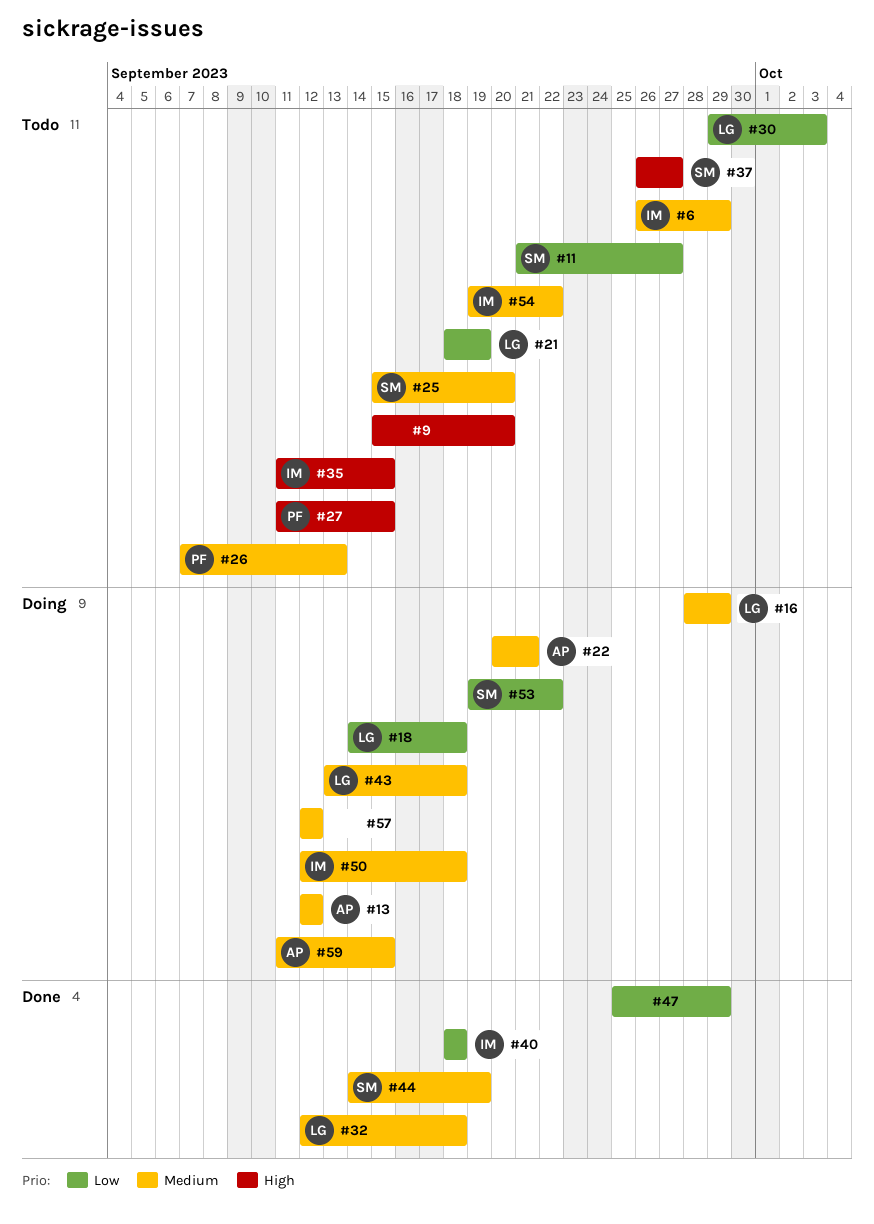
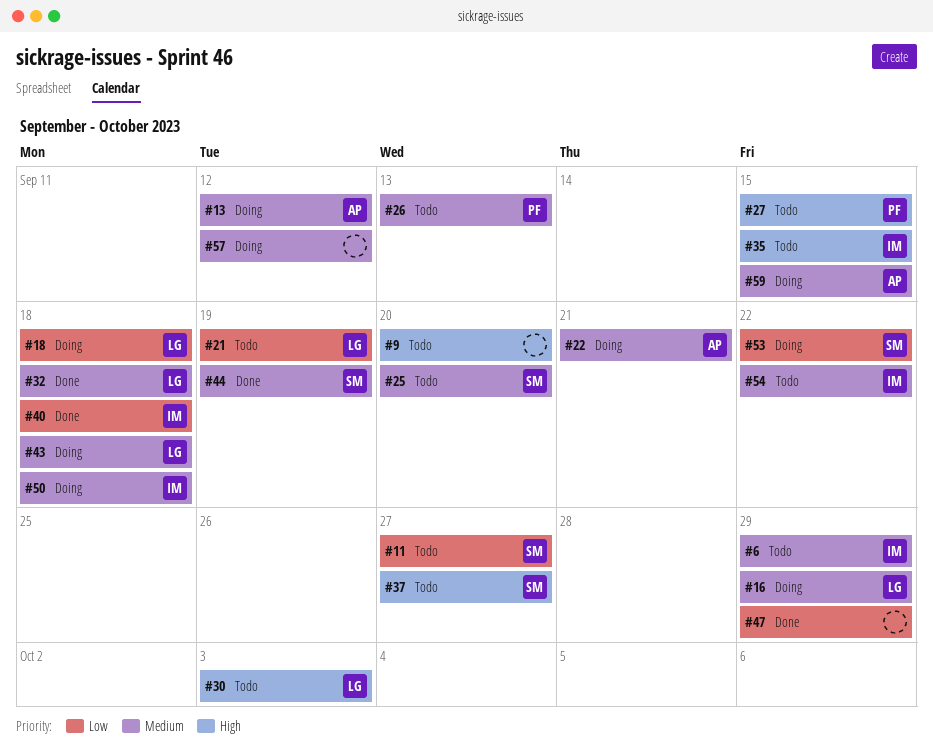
#30, priority: Low -> High

